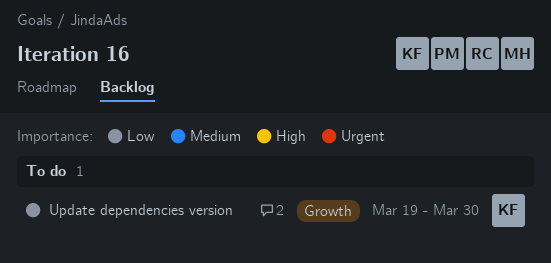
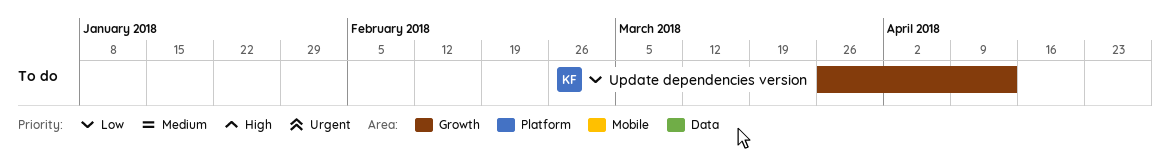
Update dependencies version, start: Mar 19 -> Mar 26
Update dependencies version, due: Mar 30 -> Apr 13

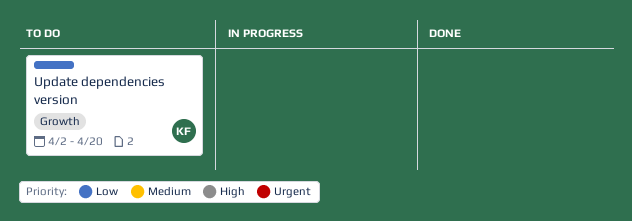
Update dependencies version, start: Mar 26 -> Apr 2
Update dependencies version, due: Apr 13 -> Apr 20

